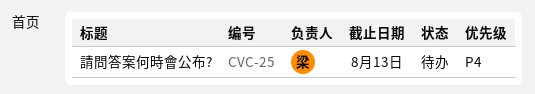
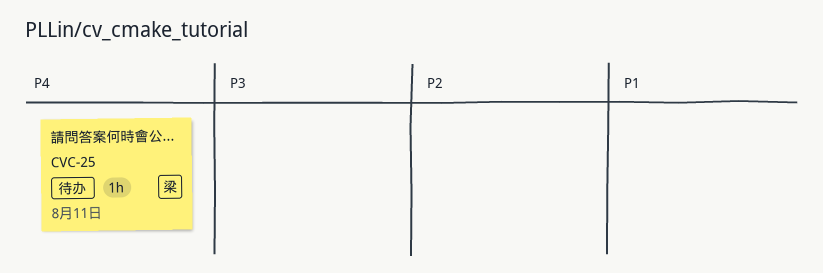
CVC-25, due: Aug 13 -> Aug 11

